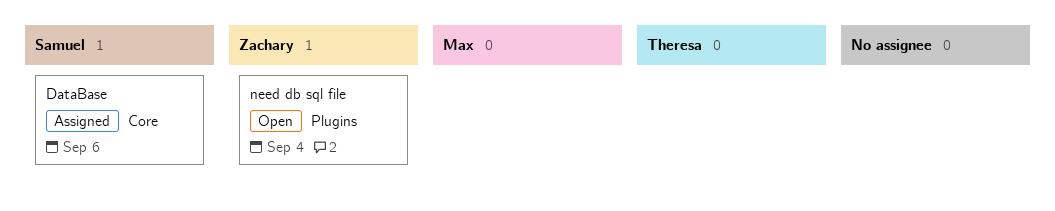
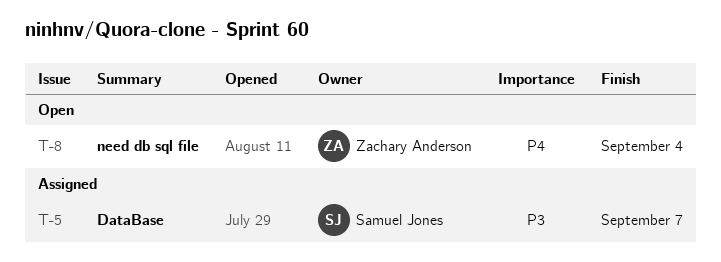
DataBase, due: Sep 6 -> Sep 7

